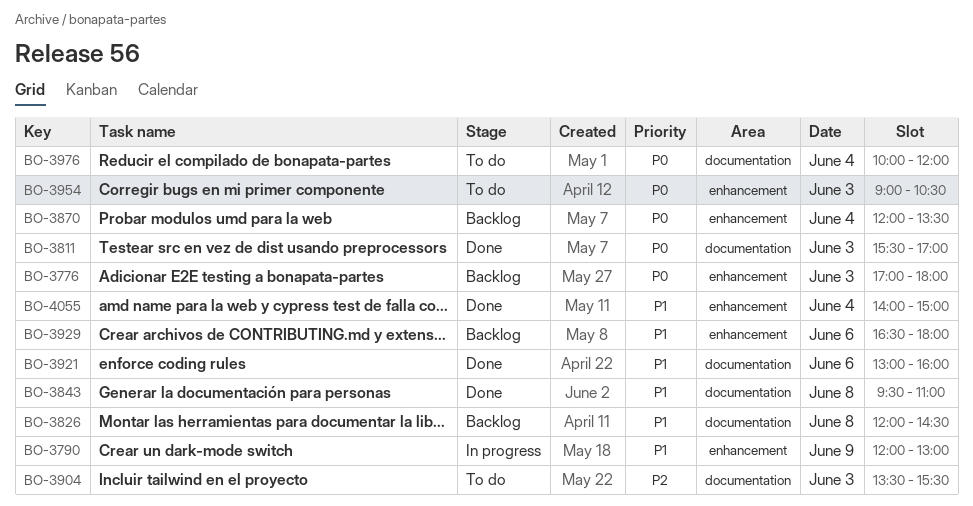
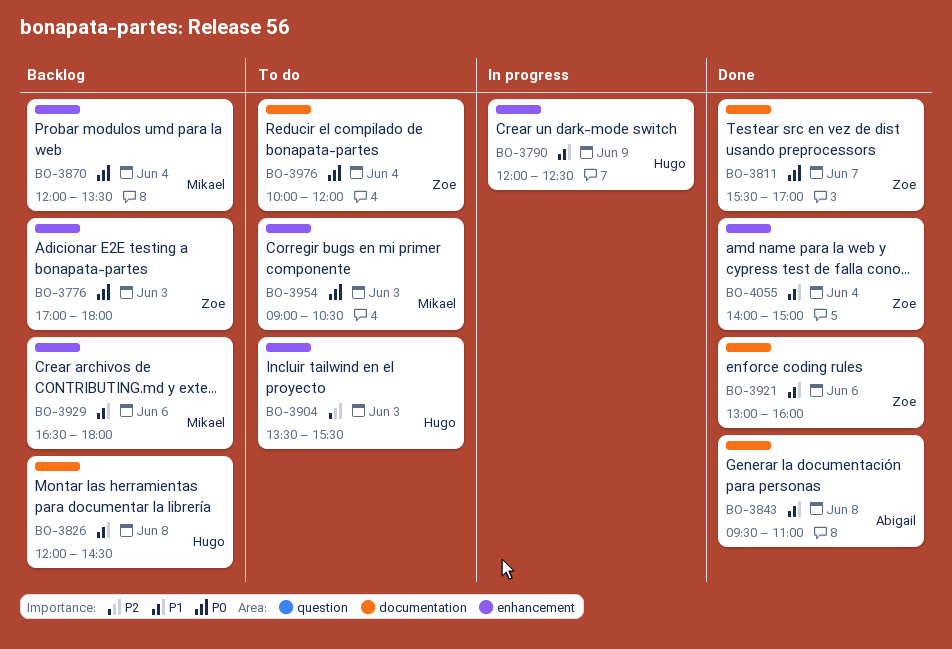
BO-3790, ends: 13:00 -> 12:30
BO-3811, day: Jun 3 -> Jun 7
BO-3904, label: documentation -> enhancement

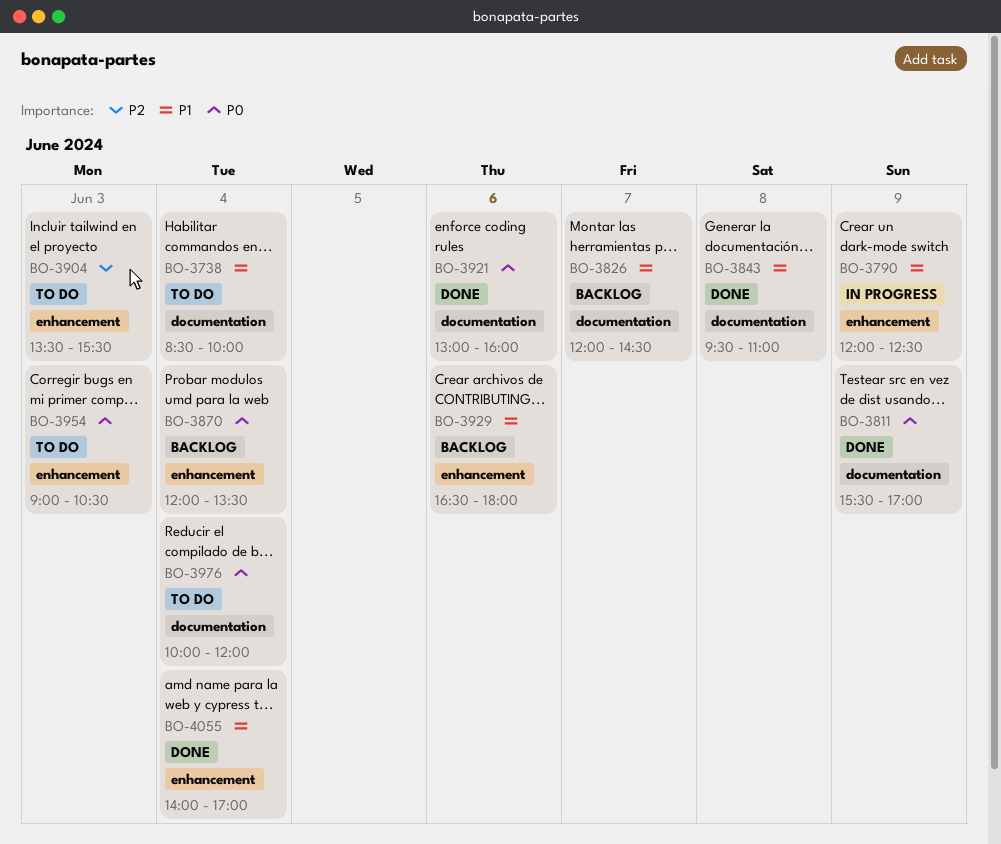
BO-3738: none -> present
BO-3776: present -> none
BO-3811, day: Jun 7 -> Jun 9
BO-3826, day: Jun 8 -> Jun 7
BO-3921, priority: P1 -> P0
BO-4055, ends: 15:00 -> 17:00

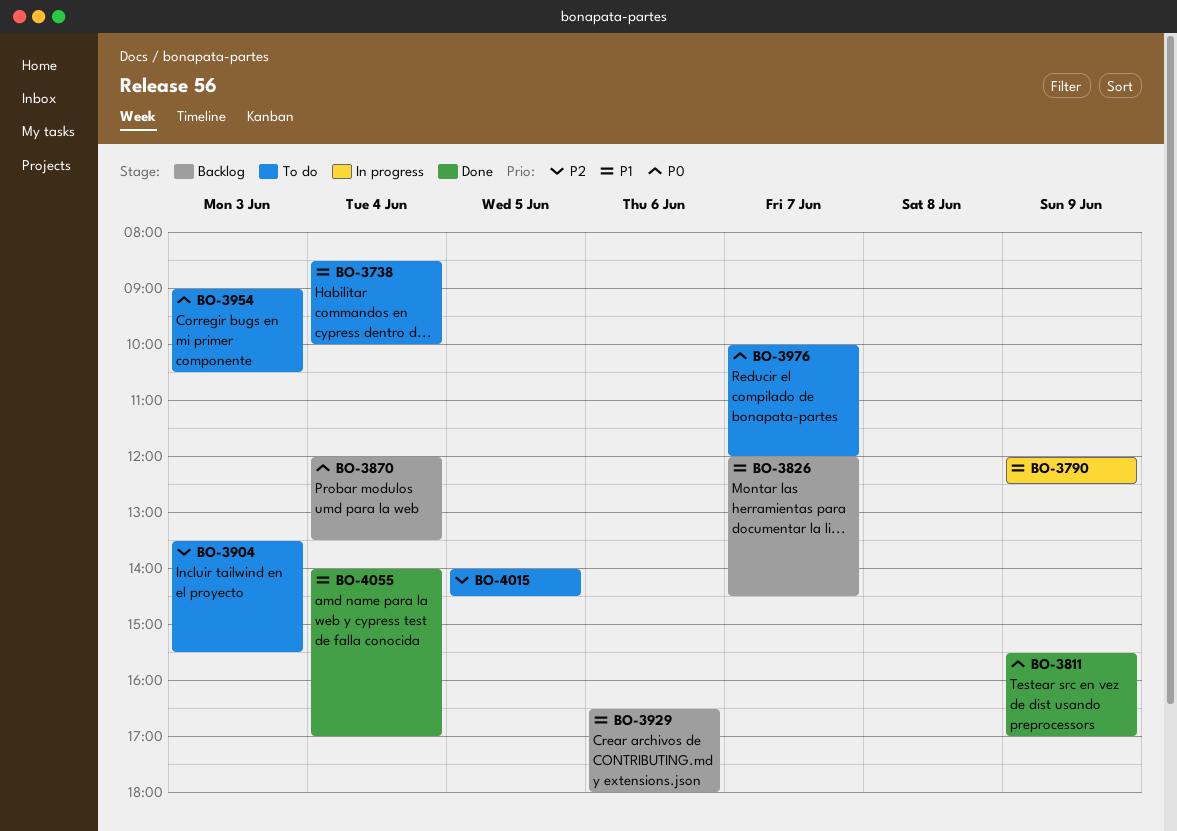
BO-3843: present -> none
BO-3921: present -> none
BO-3976, day: Jun 4 -> Jun 7
BO-4015: none -> present

